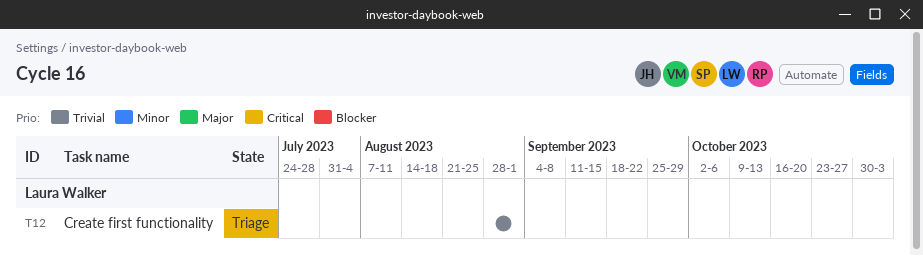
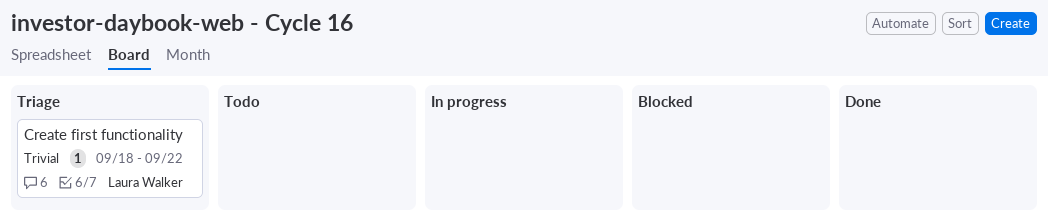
Create first functionality, start: Aug 28 -> Sep 18
Create first functionality, due: Sep 1 -> Sep 22

